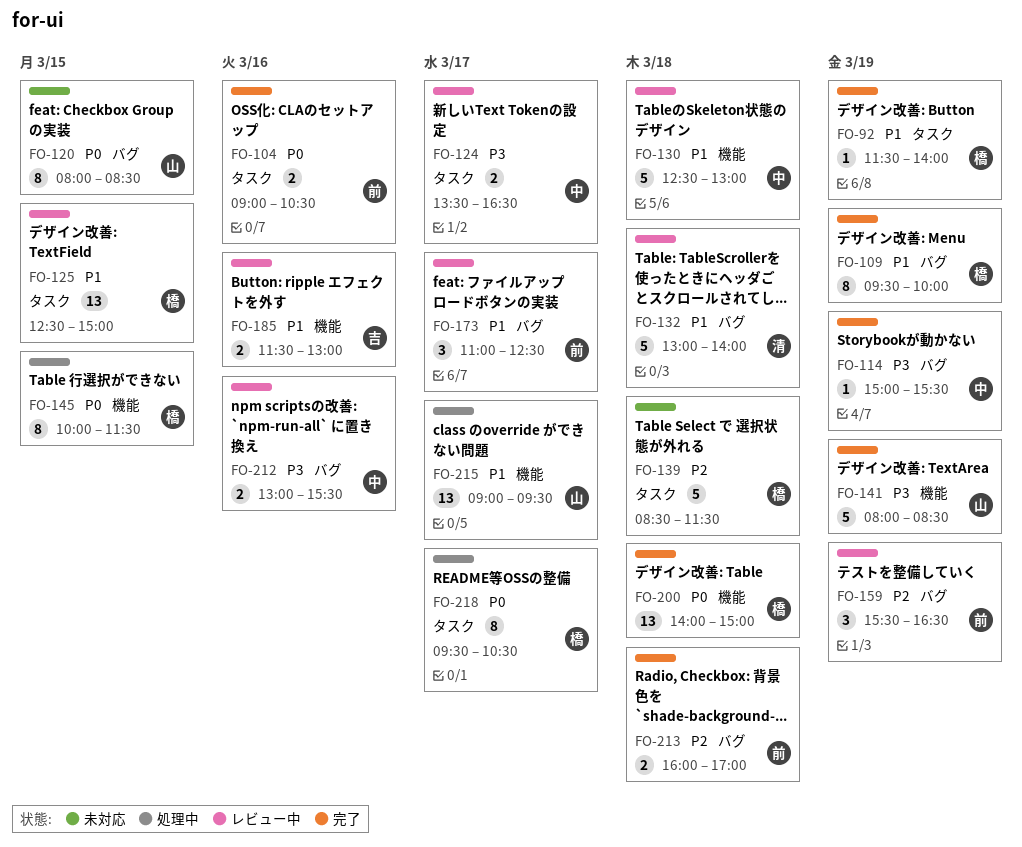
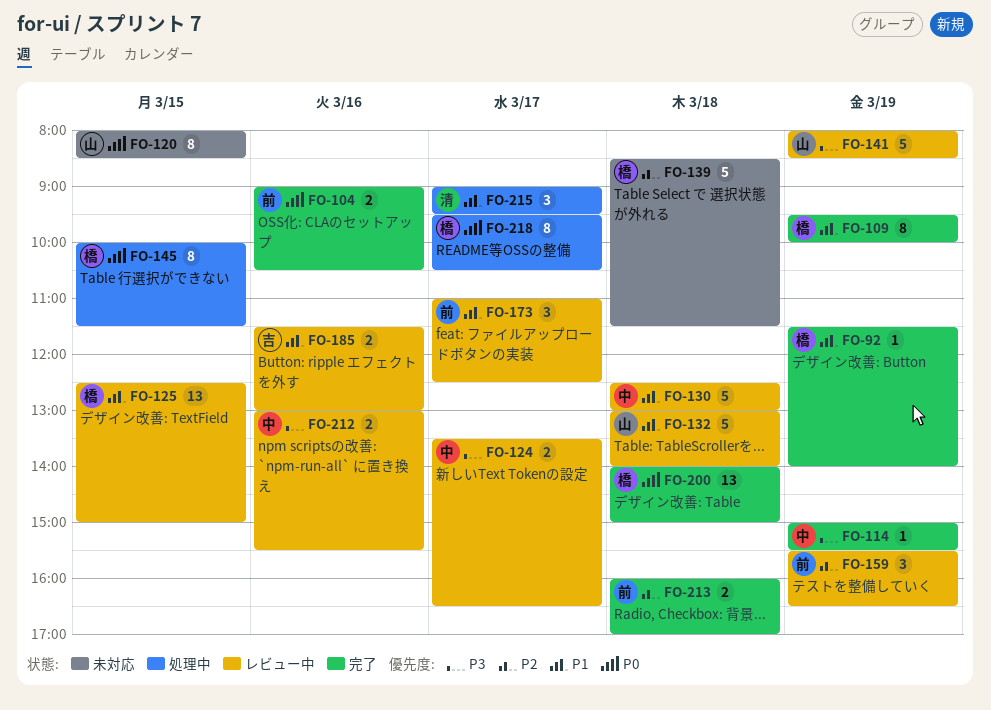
FO-132, owner: 清 -> 山
FO-141, status: 完了 -> レビュー中
FO-215, owner: 山 -> 清
FO-215, estimate: 13 -> 3

